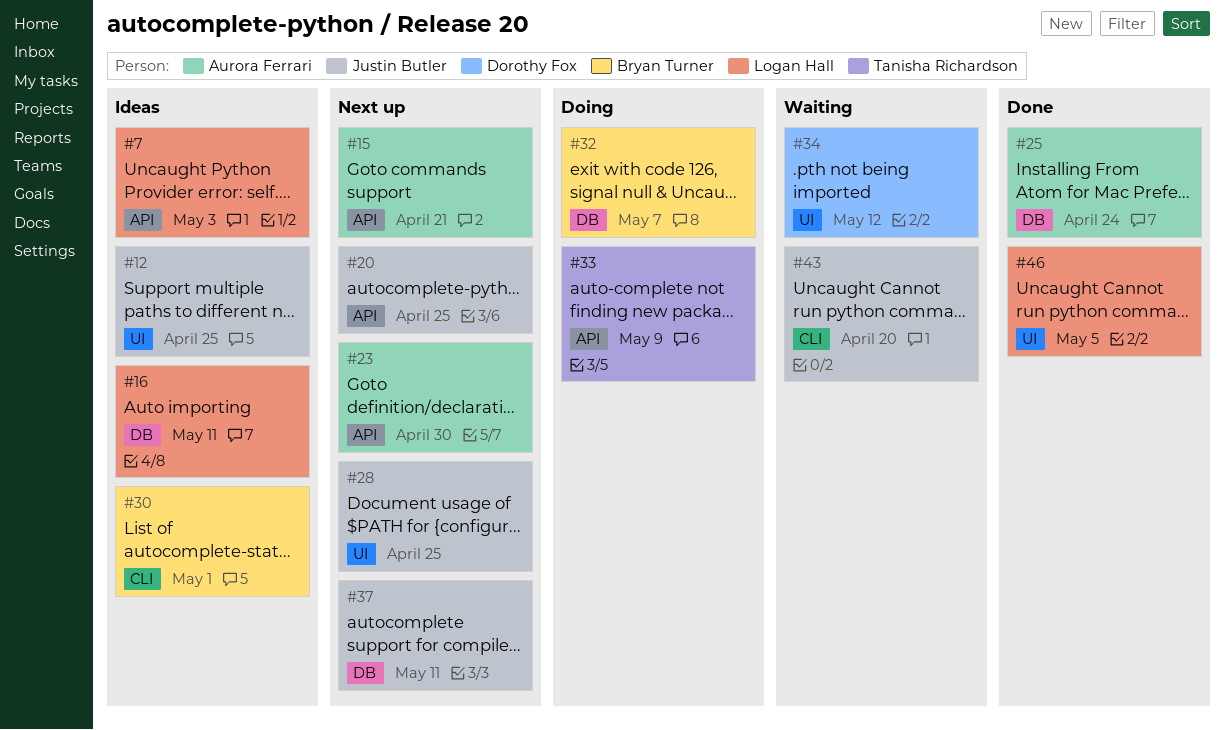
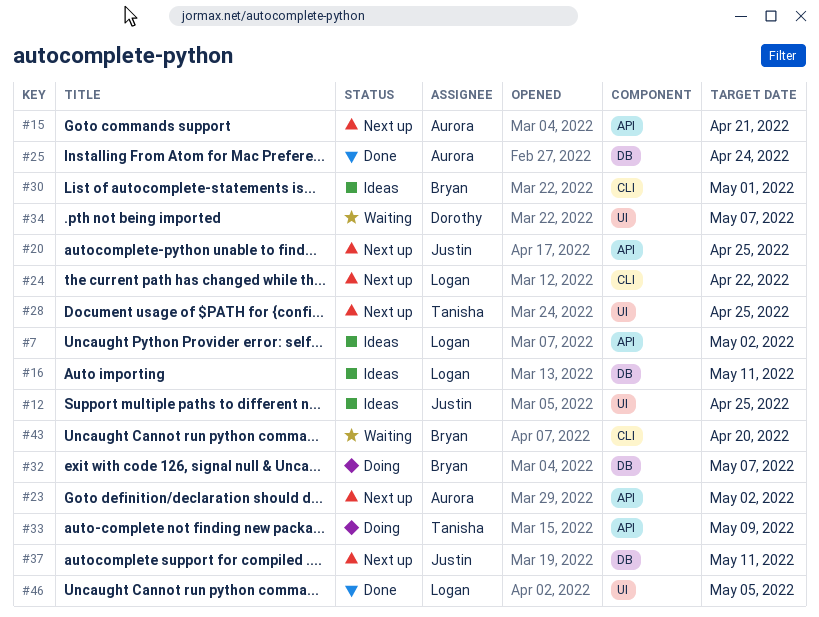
#7, due: May 3 -> May 2
#23, due: Apr 30 -> May 2
#24: none -> present
#28, owner: Justin Butler -> Tanisha Richardson
#34, due: May 12 -> May 7
#43, owner: Justin Butler -> Bryan Turner

